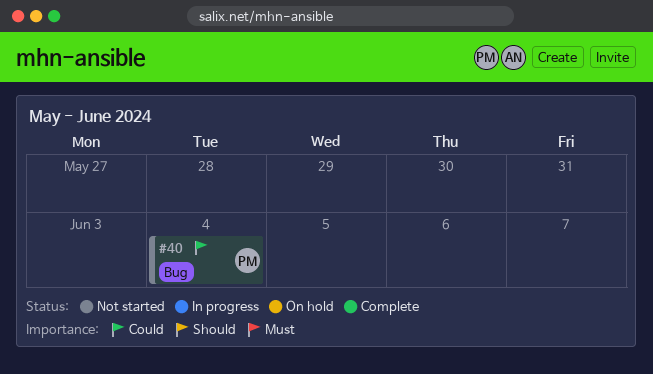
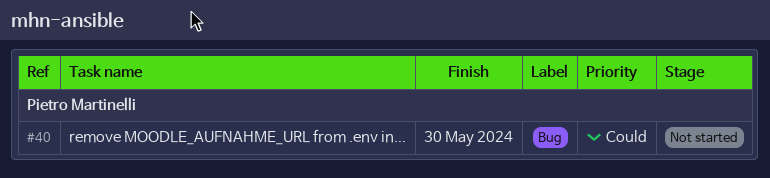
#40, due: Jun 4 -> May 30

